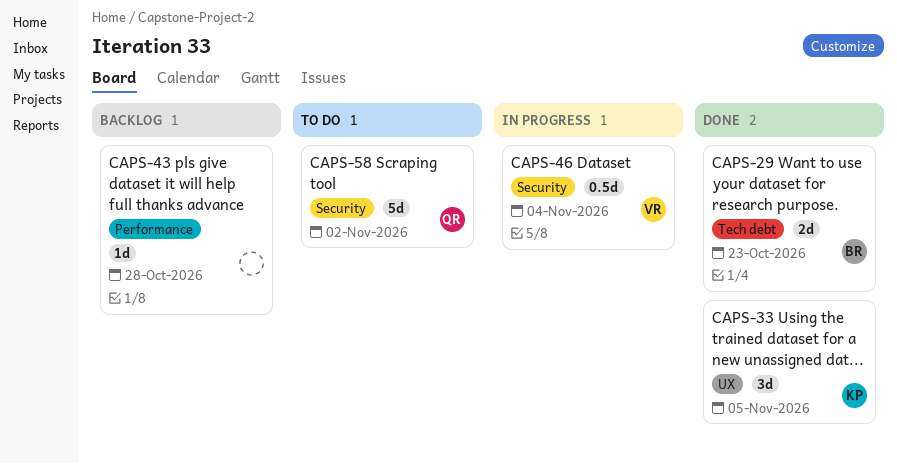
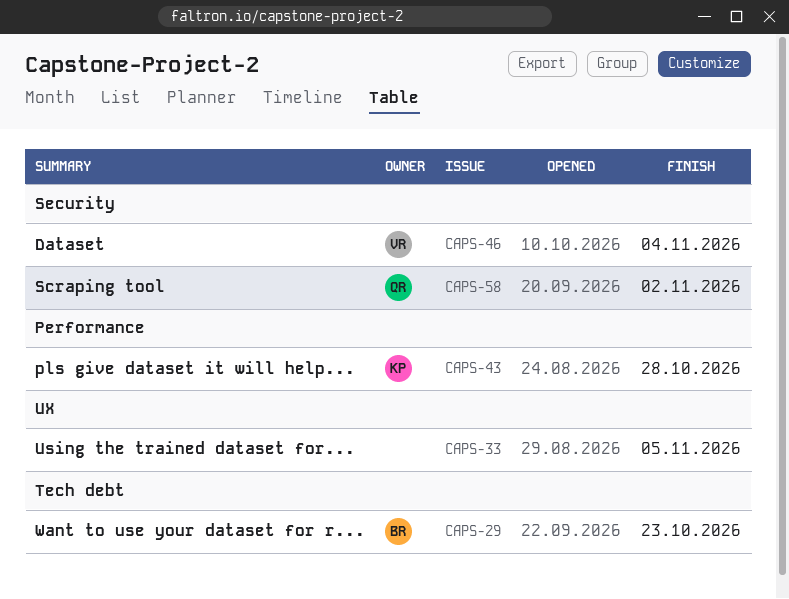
CAPS-33, owner: KP -> none
CAPS-43, owner: none -> KP

